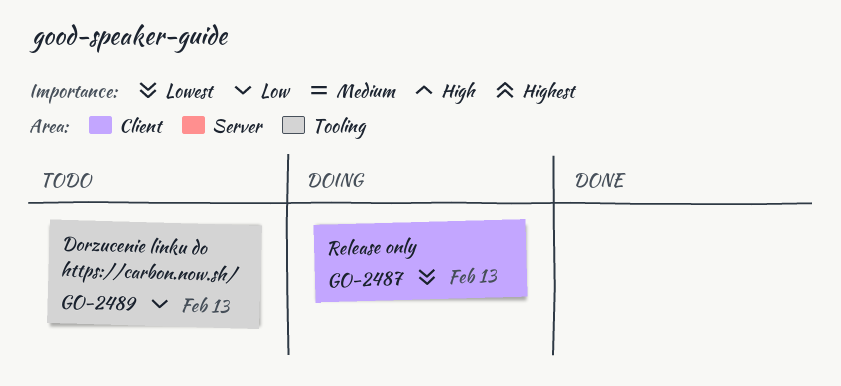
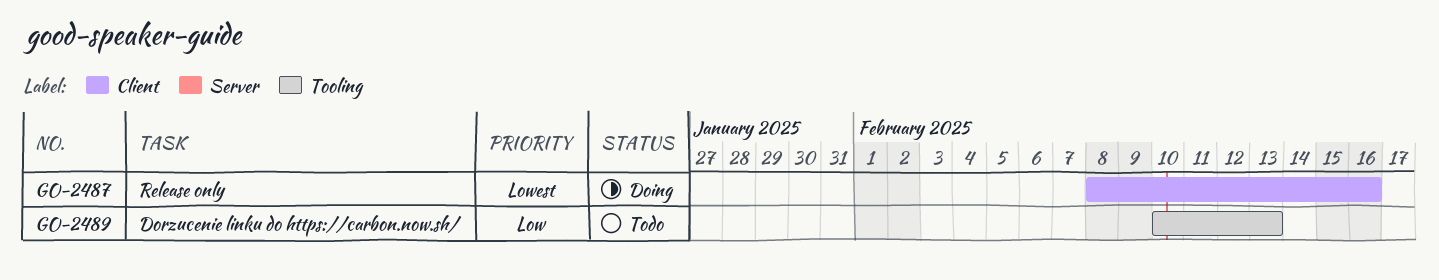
GO-2487, due: Feb 13 -> Feb 16

